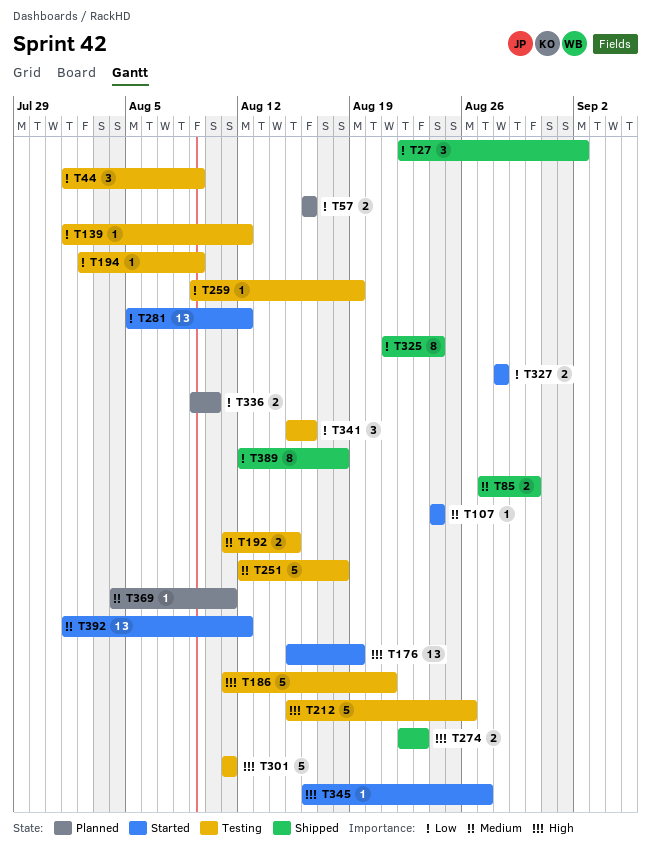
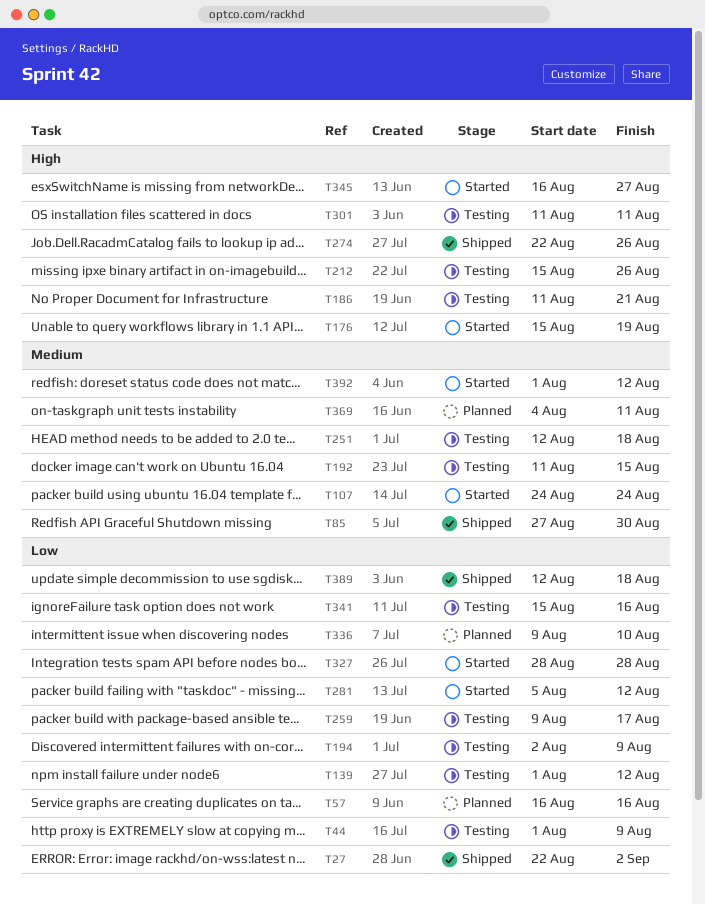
T259, due: Aug 19 -> Aug 17
T274, due: Aug 23 -> Aug 26
T325: present -> none

